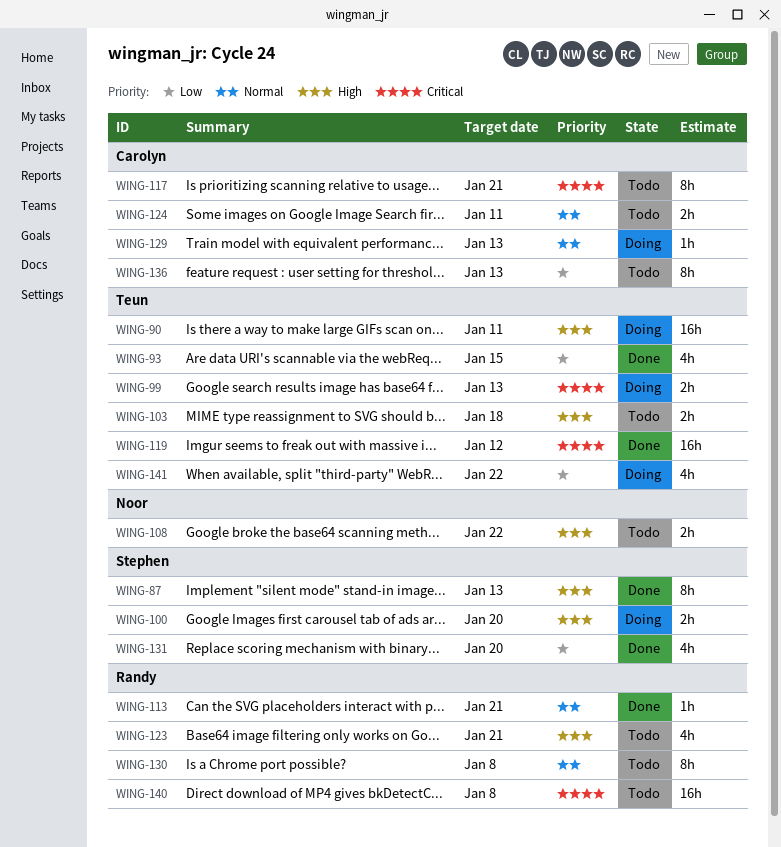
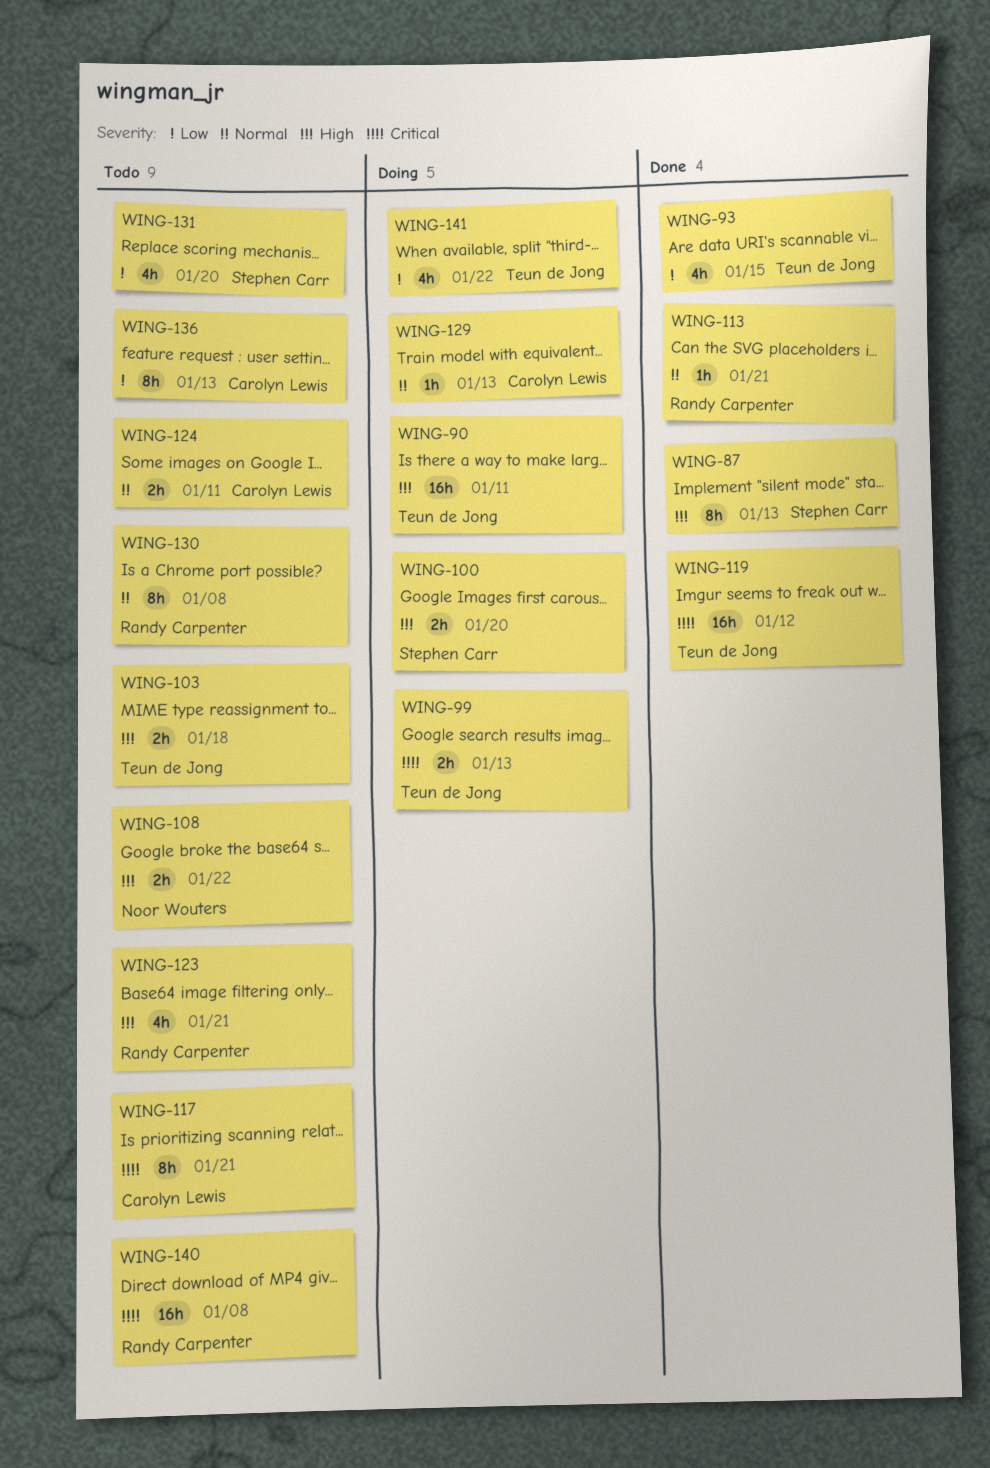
WING-131, status: Done -> Todo

